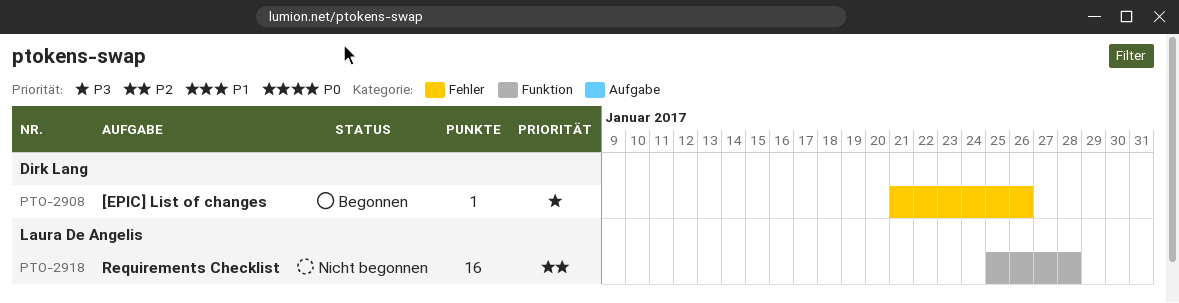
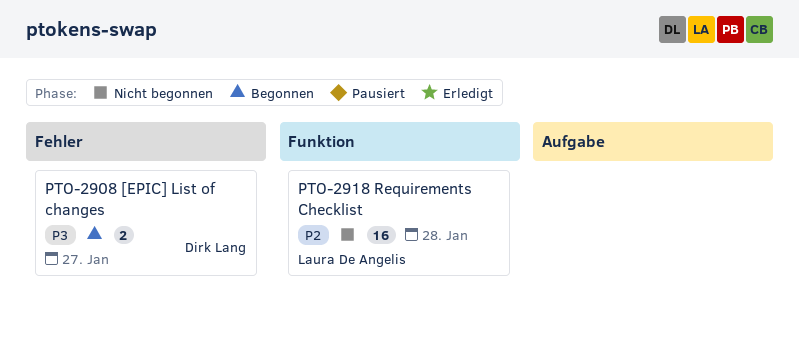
PTO-2908, estimate: 1 -> 2
PTO-2908, due: Jan 26 -> Jan 27

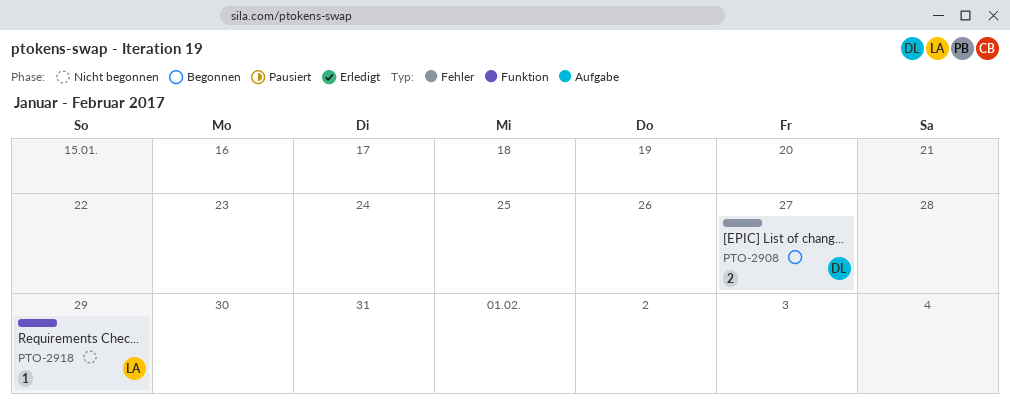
PTO-2918, estimate: 16 -> 1
PTO-2918, due: Jan 28 -> Jan 29

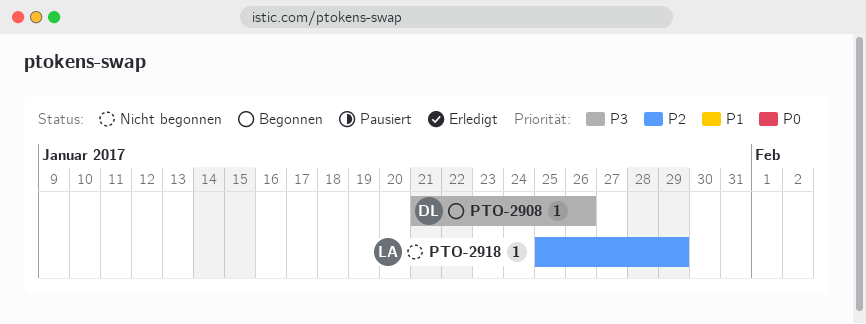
PTO-2908, estimate: 2 -> 1
PTO-2908, due: Jan 27 -> Jan 26

